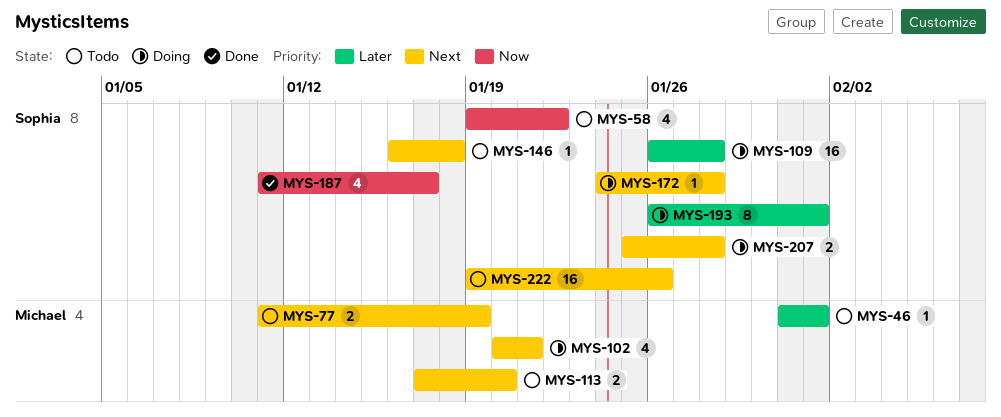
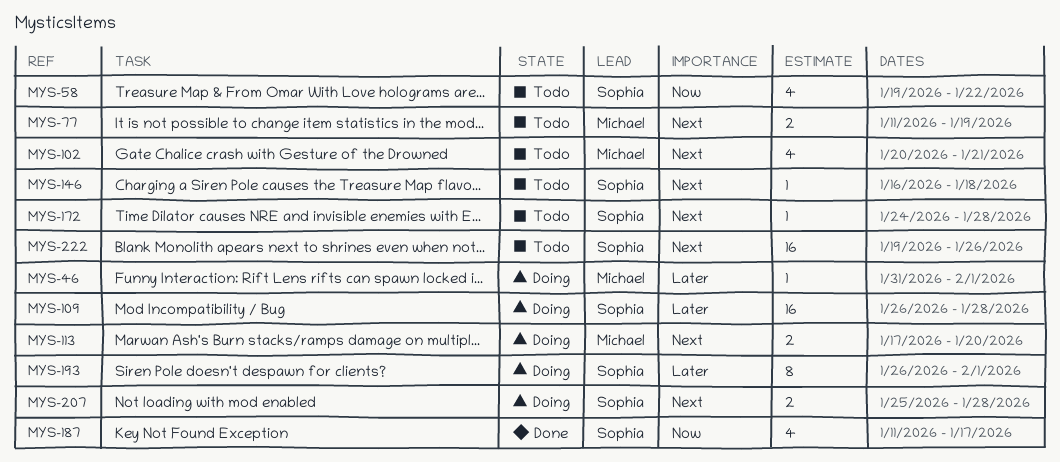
MYS-46, status: Todo -> Doing
MYS-102, status: Doing -> Todo
MYS-113, status: Todo -> Doing
MYS-172, status: Doing -> Todo

